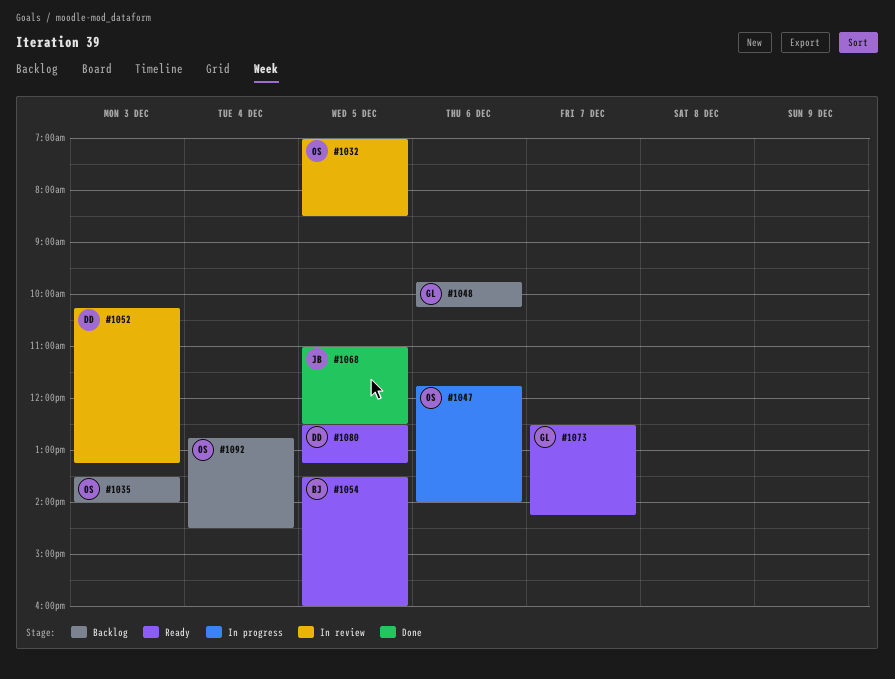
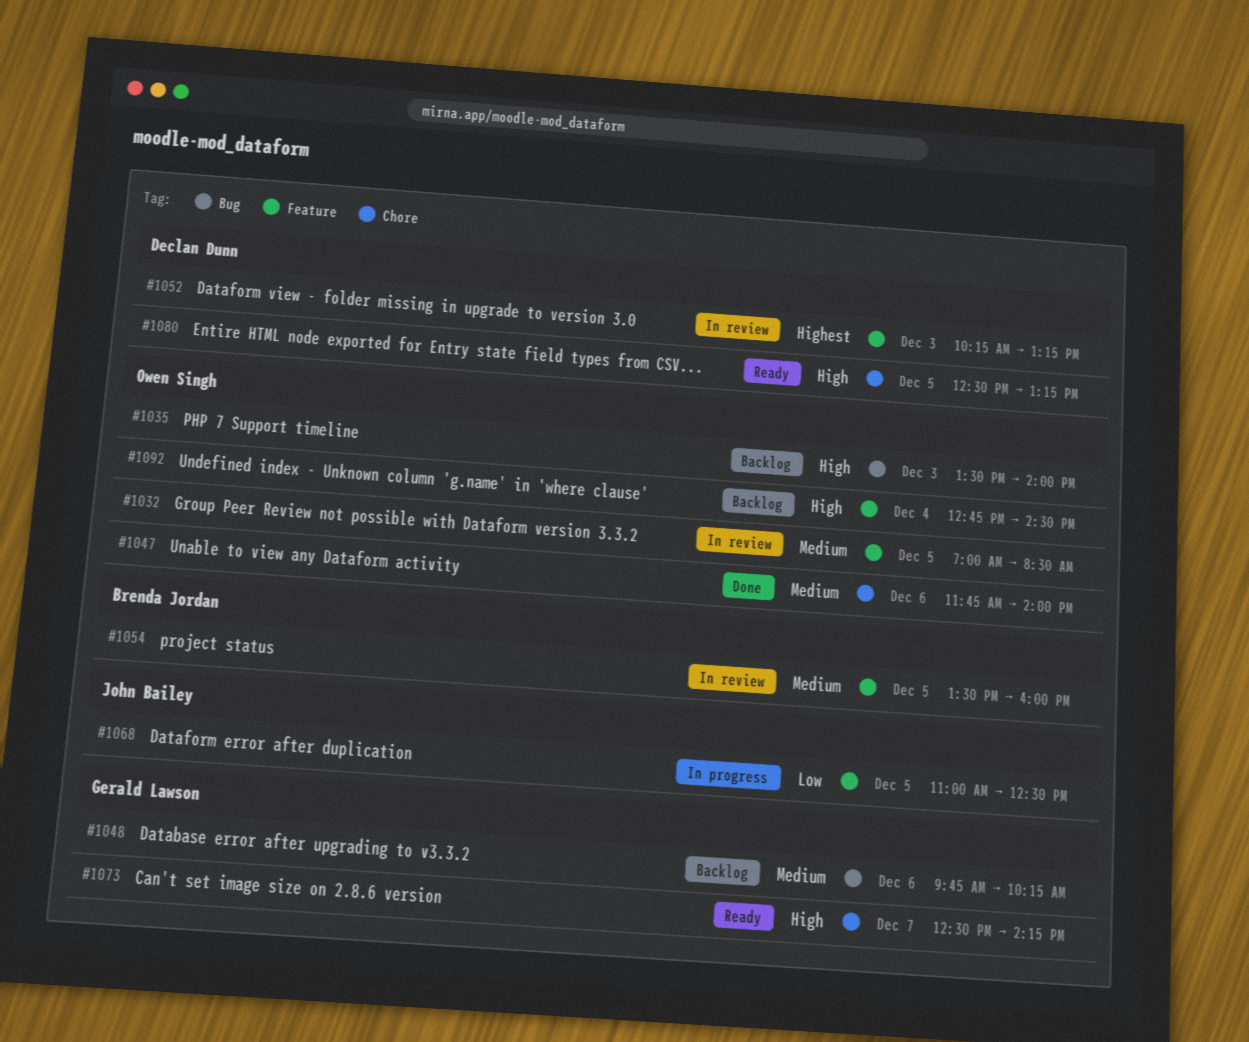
#1047, status: In progress -> Done
#1054, status: Ready -> In review
#1068, status: Done -> In progress

